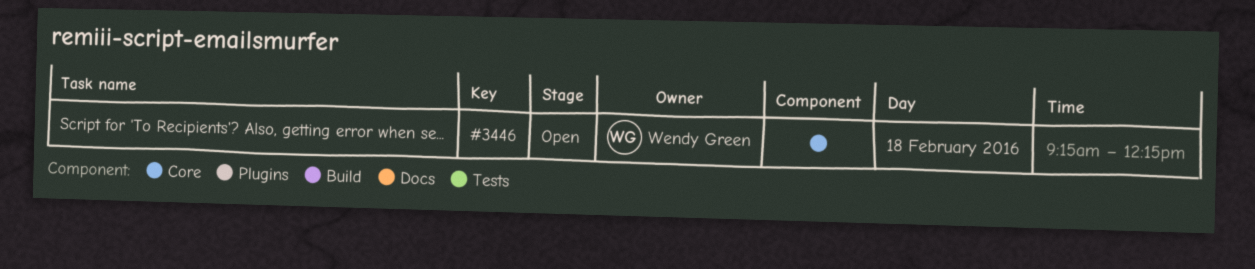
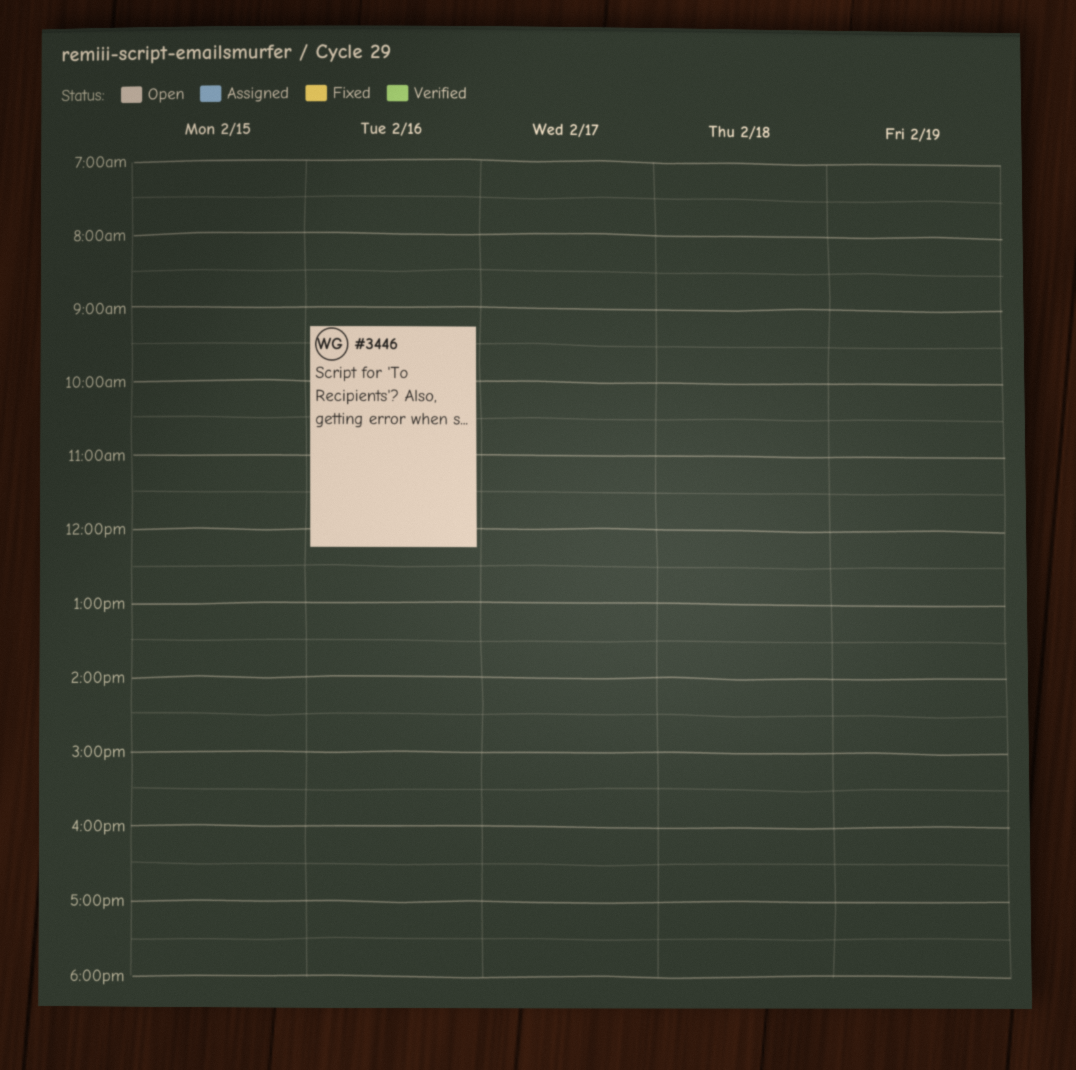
#3446, day: Feb 18 -> Feb 16

